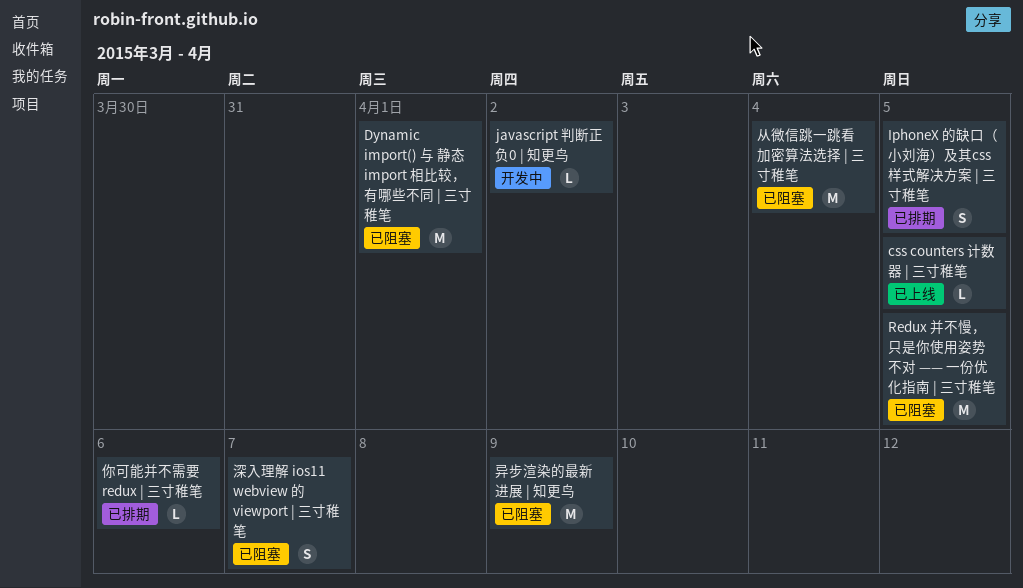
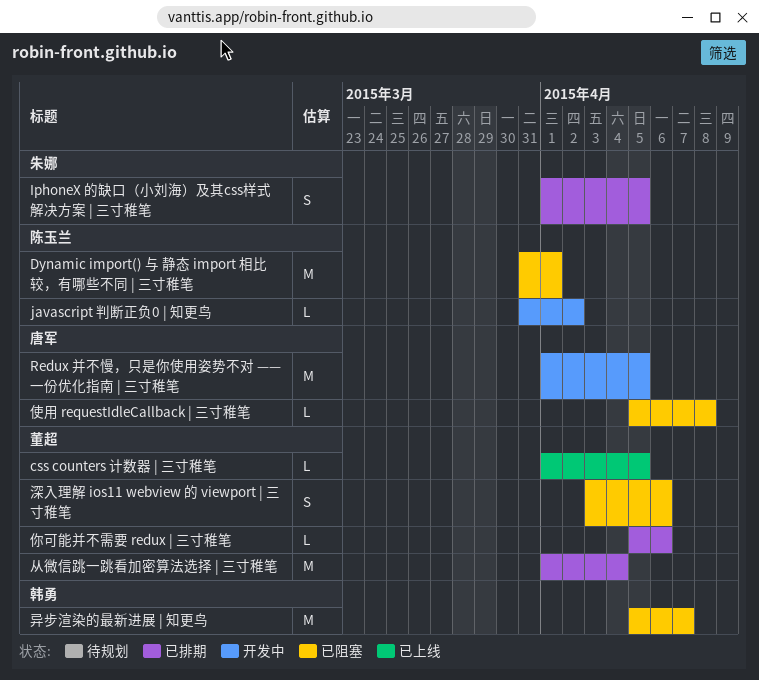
Redux 并不慢，只是你使用姿势不对 —— 一份优化指南 | 三寸稚笔, status: 已阻塞 -> 开发中
从微信跳一跳看加密算法选择 | 三寸稚笔, status: 已阻塞 -> 已排期
使用 requestIdleCallback | 三寸稚笔: none -> present
异步渲染的最新进展 | 知更鸟, due: Apr 9 -> Apr 7
深入理解 ios11 webview 的 viewport | 三寸稚笔, due: Apr 7 -> Apr 6

